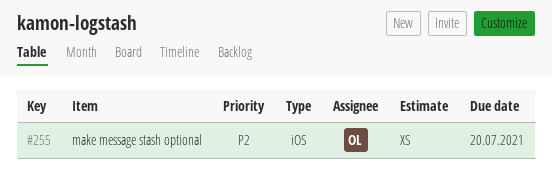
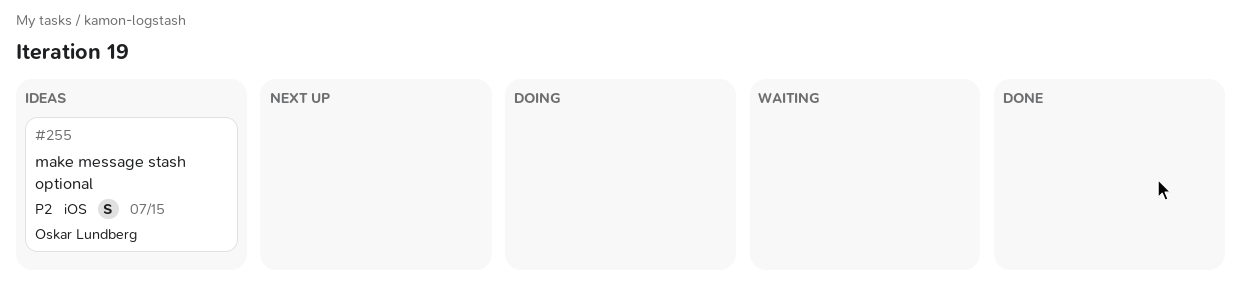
#255, estimate: XS -> S
#255, due: Jul 20 -> Jul 15

